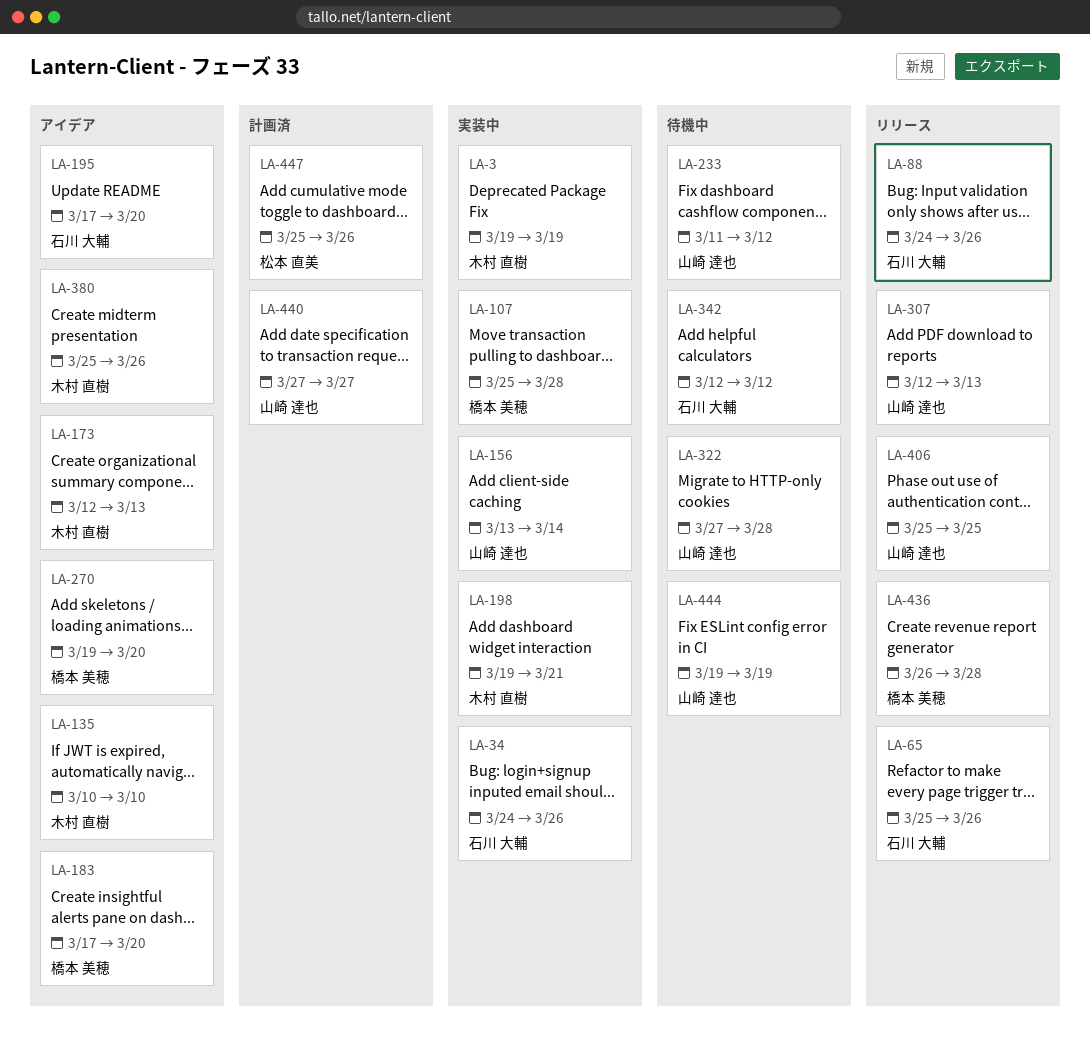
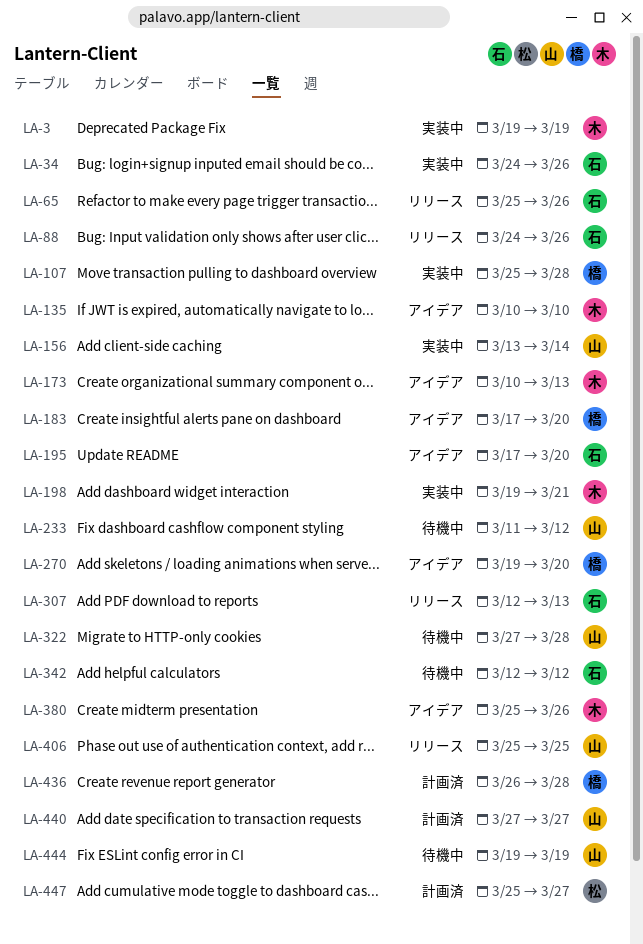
LA-173, start: Mar 12 -> Mar 10
LA-307, owner: 山崎 達也 -> 石川 大輔
LA-436, status: リリース -> 計画済
LA-447, due: Mar 26 -> Mar 27

